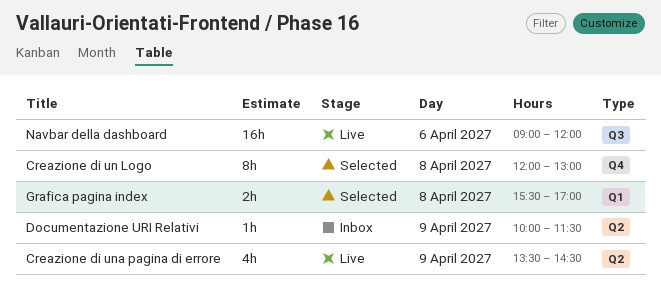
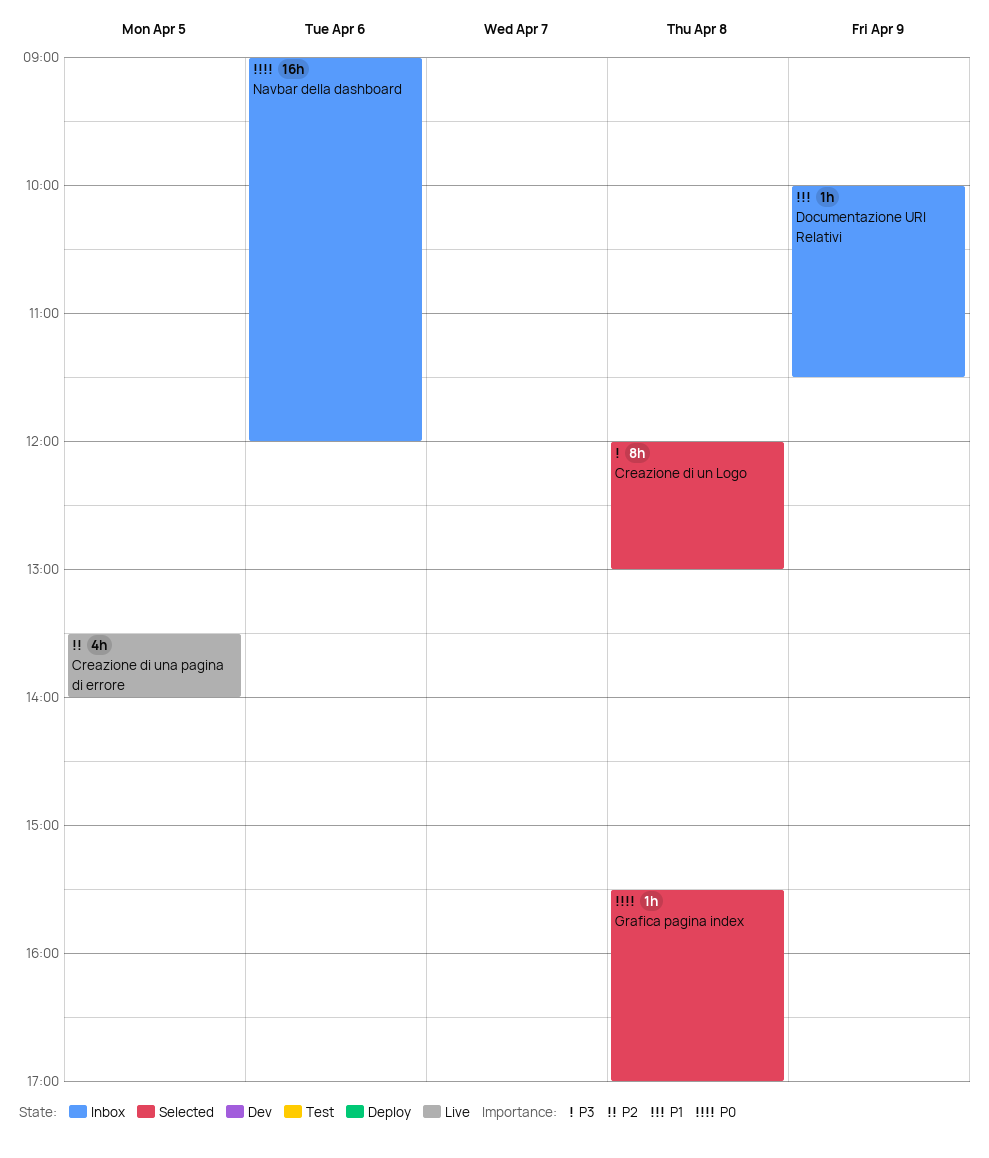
Creazione di una pagina di errore, day: Apr 9 -> Apr 5
Creazione di una pagina di errore, ends: 14:30 -> 14:00
Grafica pagina index, estimate: 2h -> 1h
Navbar della dashboard, status: Live -> Inbox

